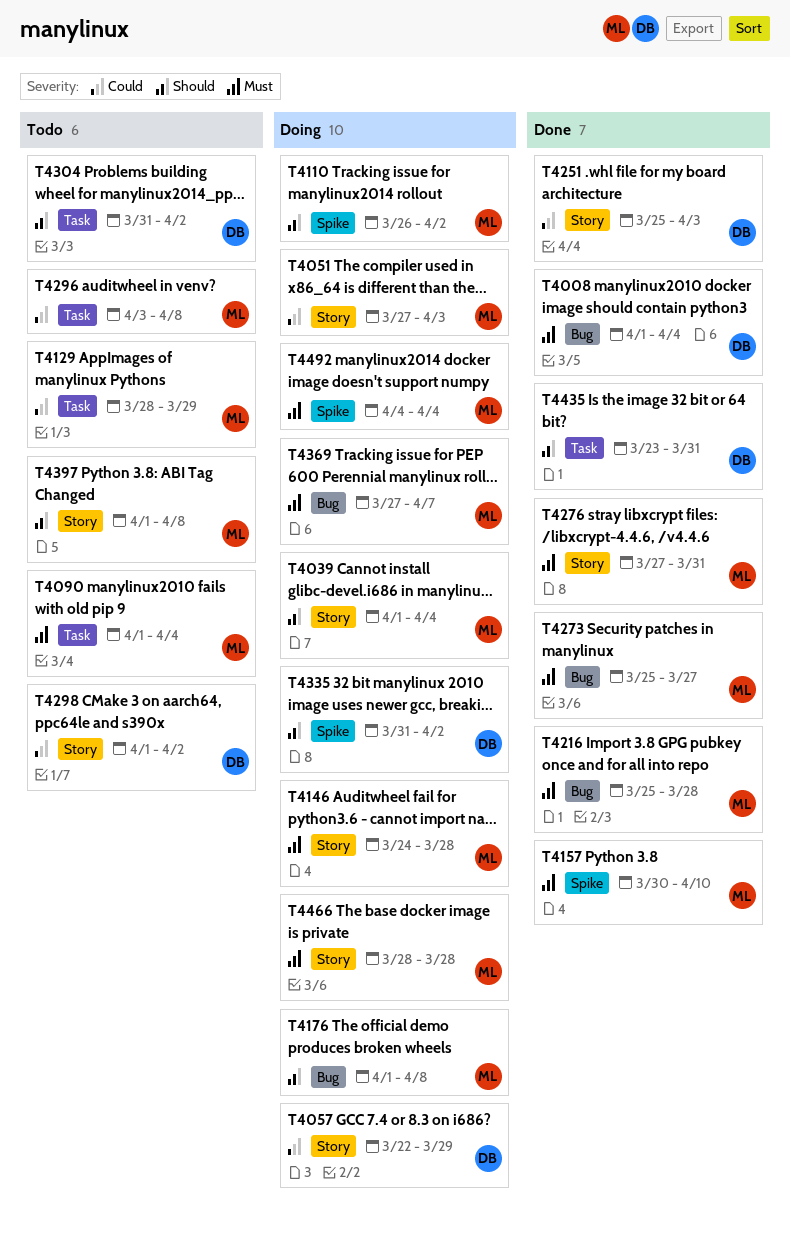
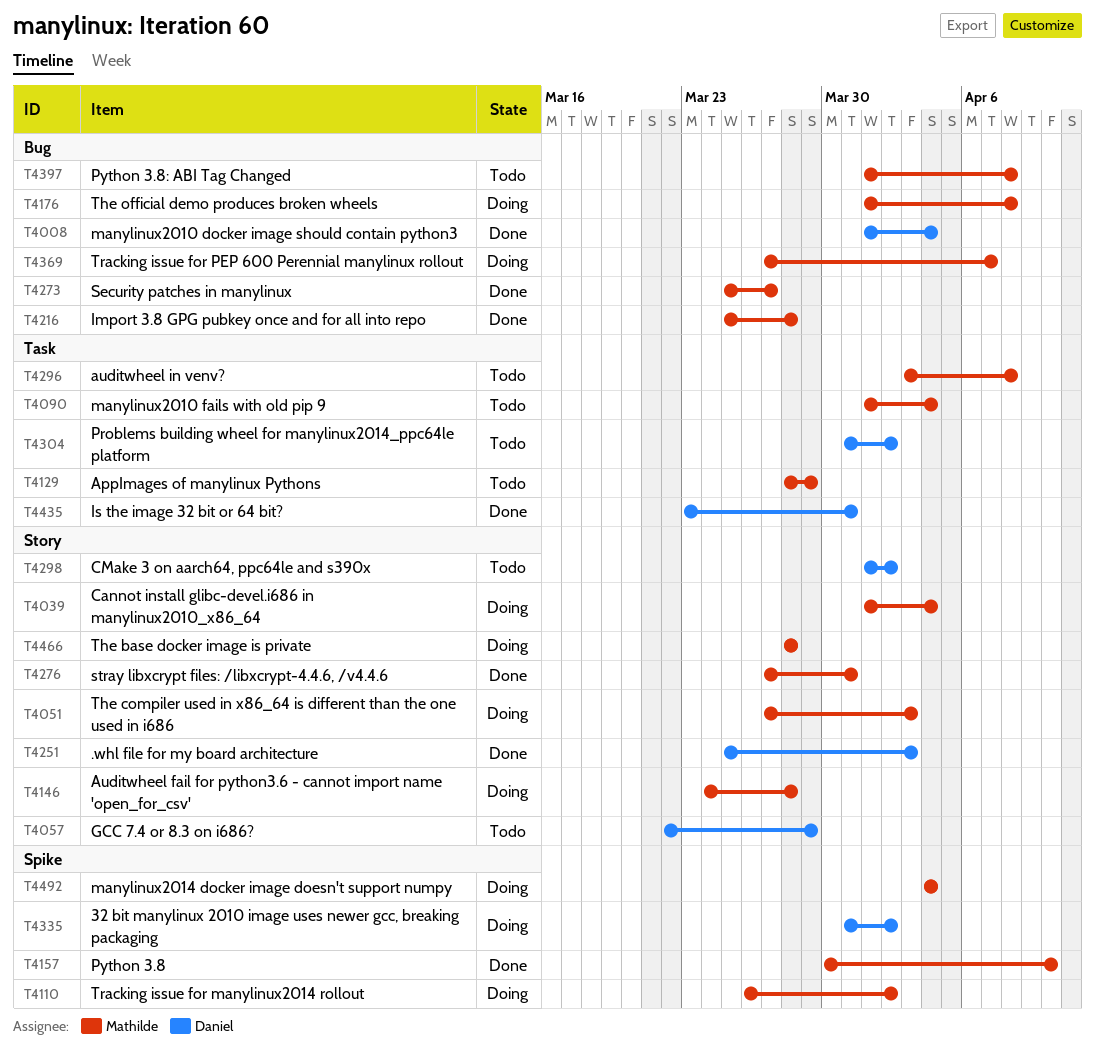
T4057, status: Doing -> Todo
T4397, label: Story -> Bug

